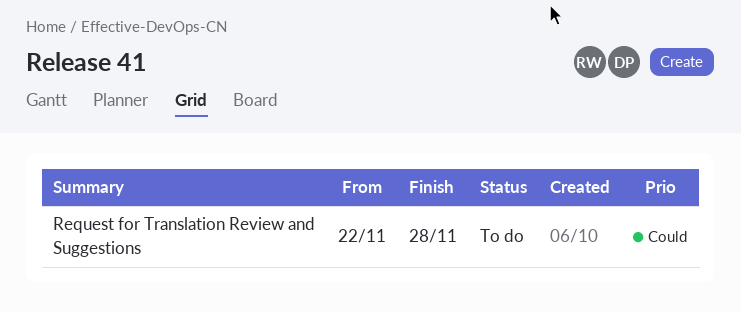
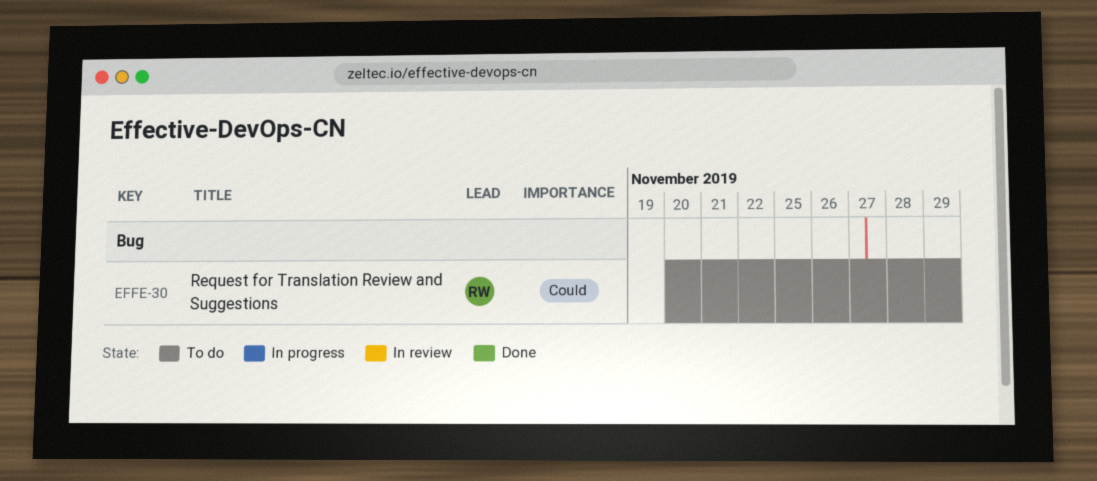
Request for Translation Review and Suggestions, start: Nov 22 -> Nov 20
Request for Translation Review and Suggestions, due: Nov 28 -> Nov 29

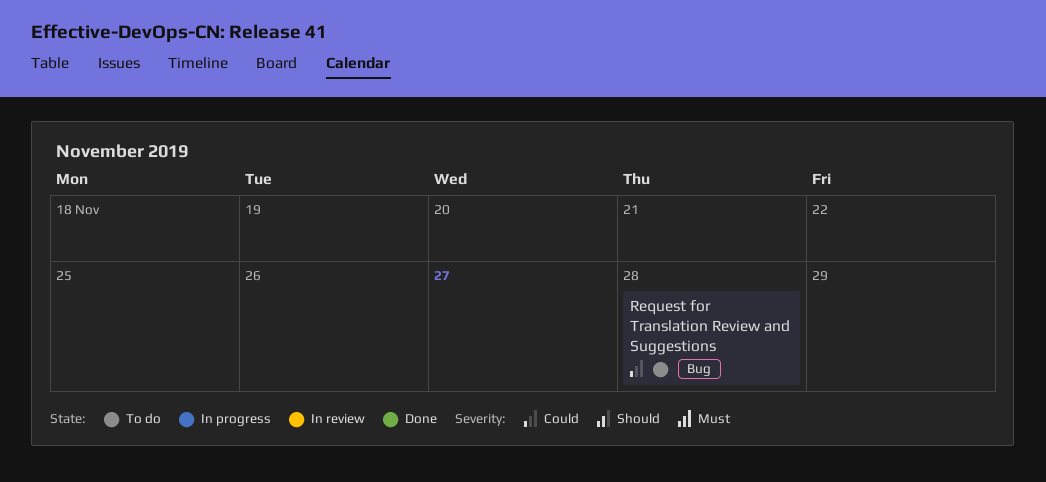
Request for Translation Review and Suggestions, due: Nov 29 -> Nov 28

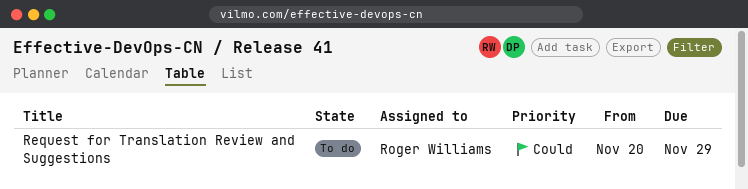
Request for Translation Review and Suggestions, due: Nov 28 -> Nov 29

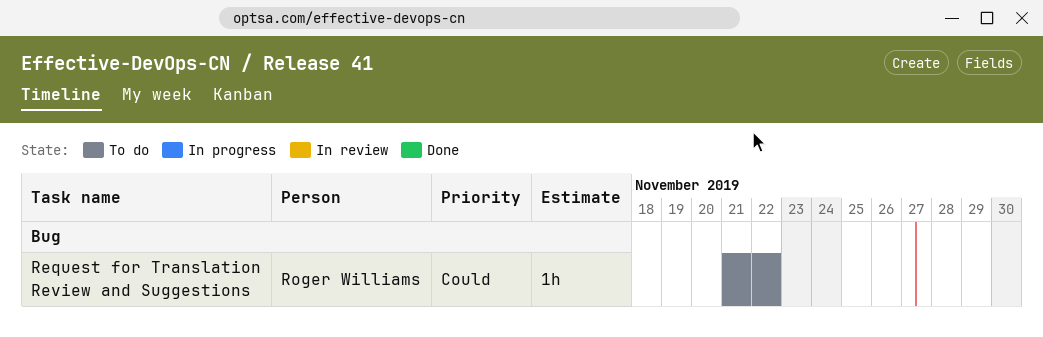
Request for Translation Review and Suggestions, start: Nov 20 -> Nov 21
Request for Translation Review and Suggestions, due: Nov 29 -> Nov 22

